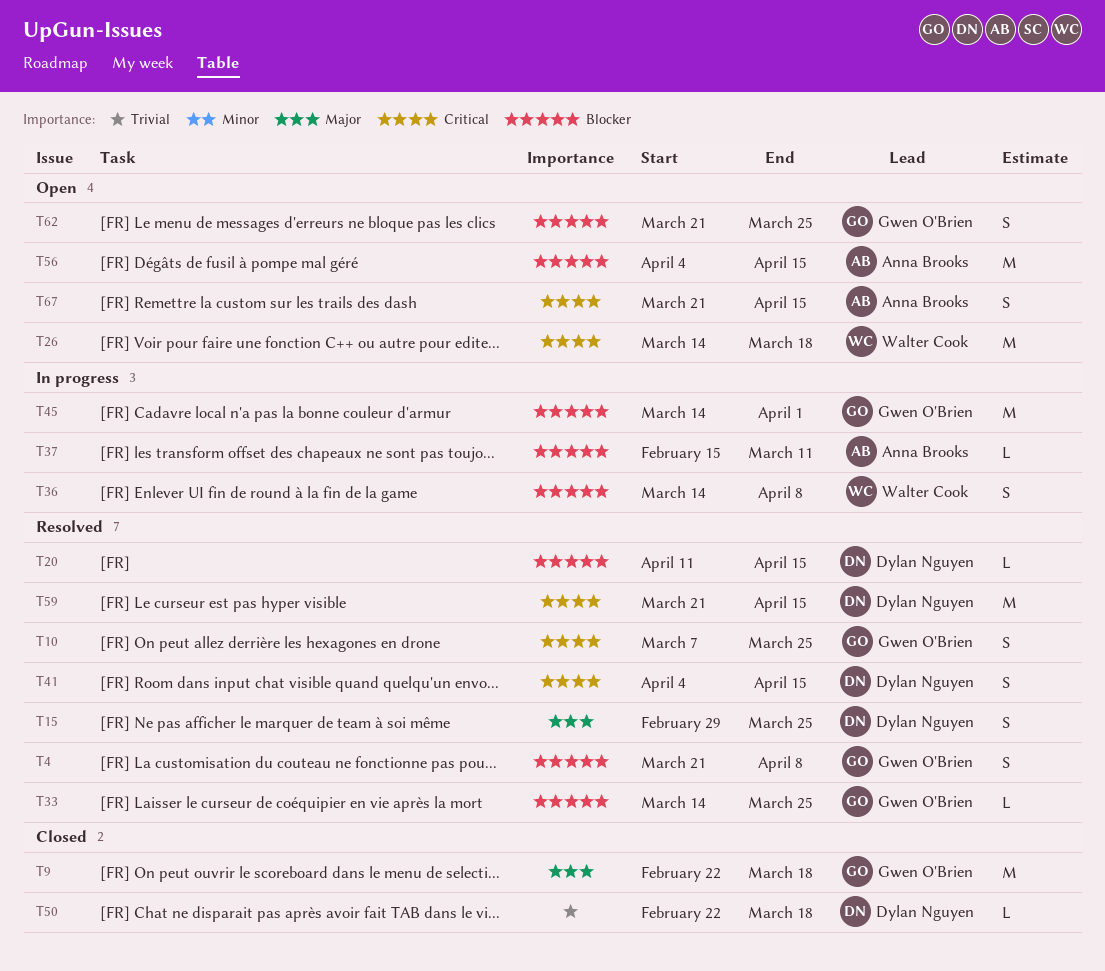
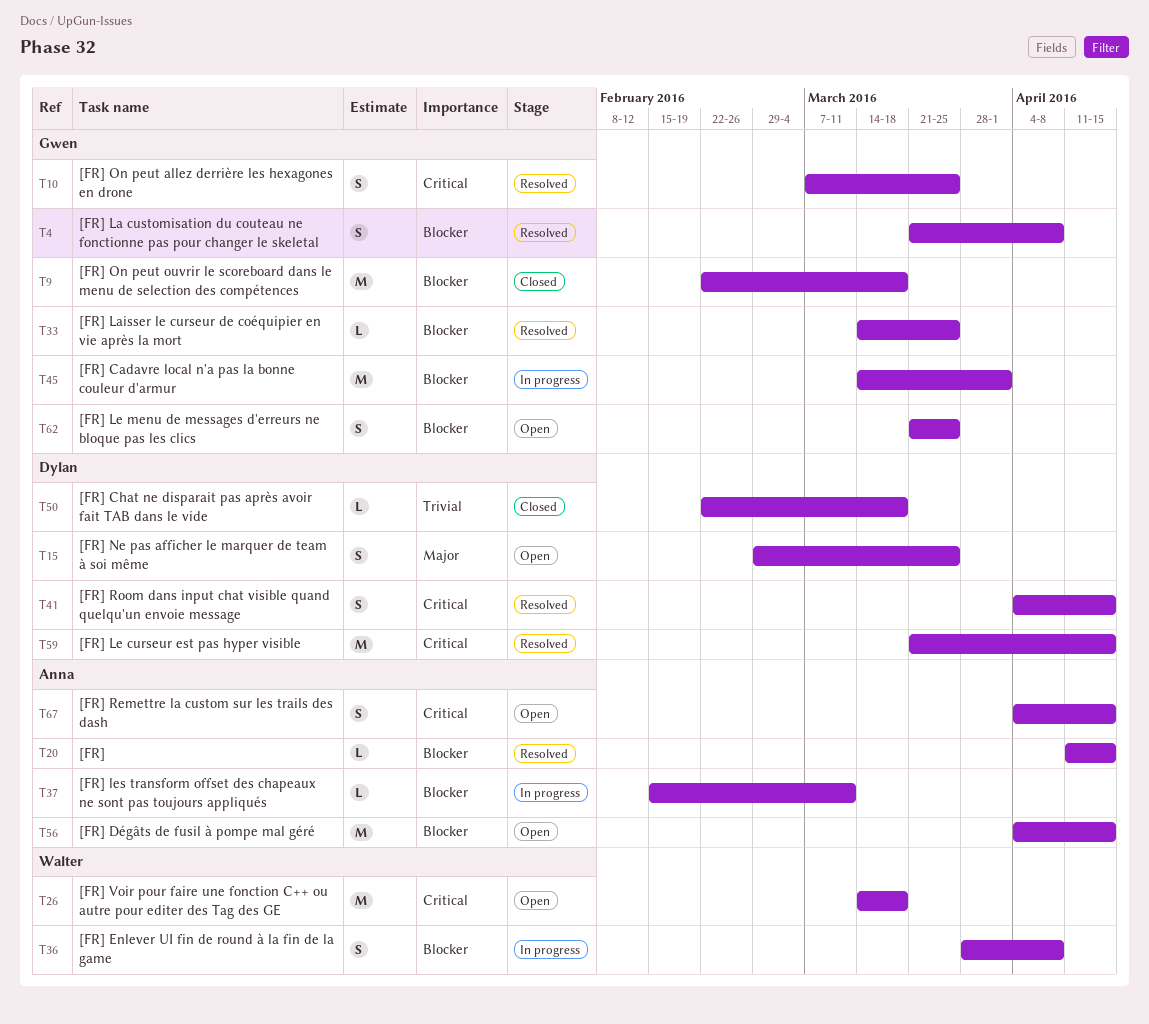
T9, priority: Major -> Blocker
T15, status: Resolved -> Open
T20, owner: Dylan Nguyen -> Anna Brooks
T36, start: Mar 14 -> Mar 28
T67, start: Mar 21 -> Apr 4

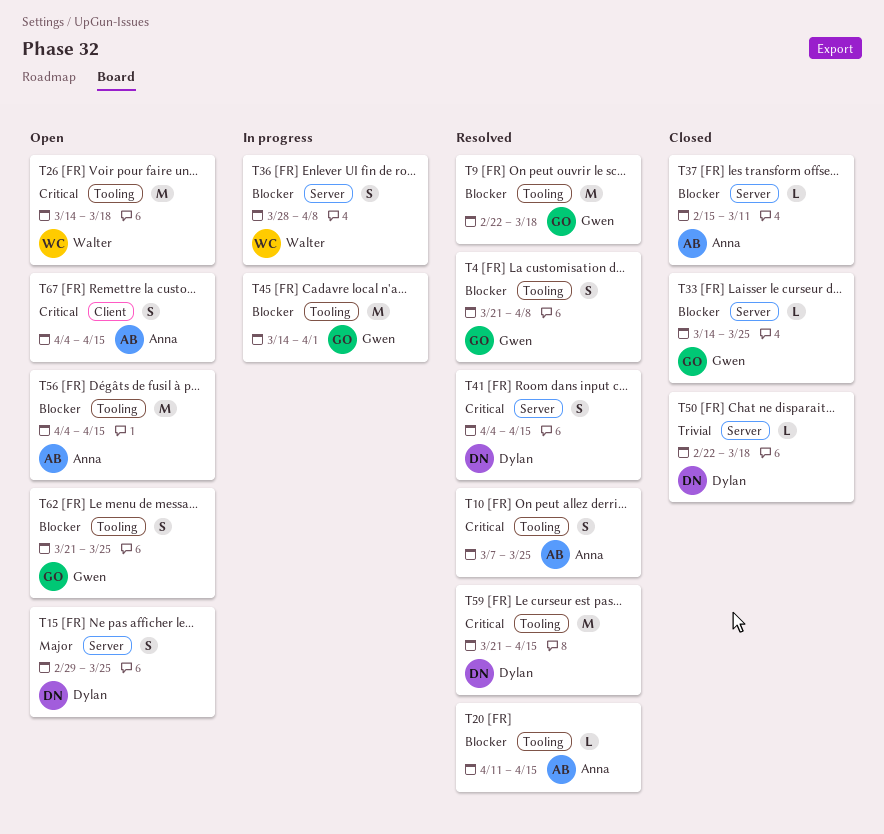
T9, status: Closed -> Resolved
T10, owner: Gwen -> Anna
T33, status: Resolved -> Closed
T37, status: In progress -> Closed

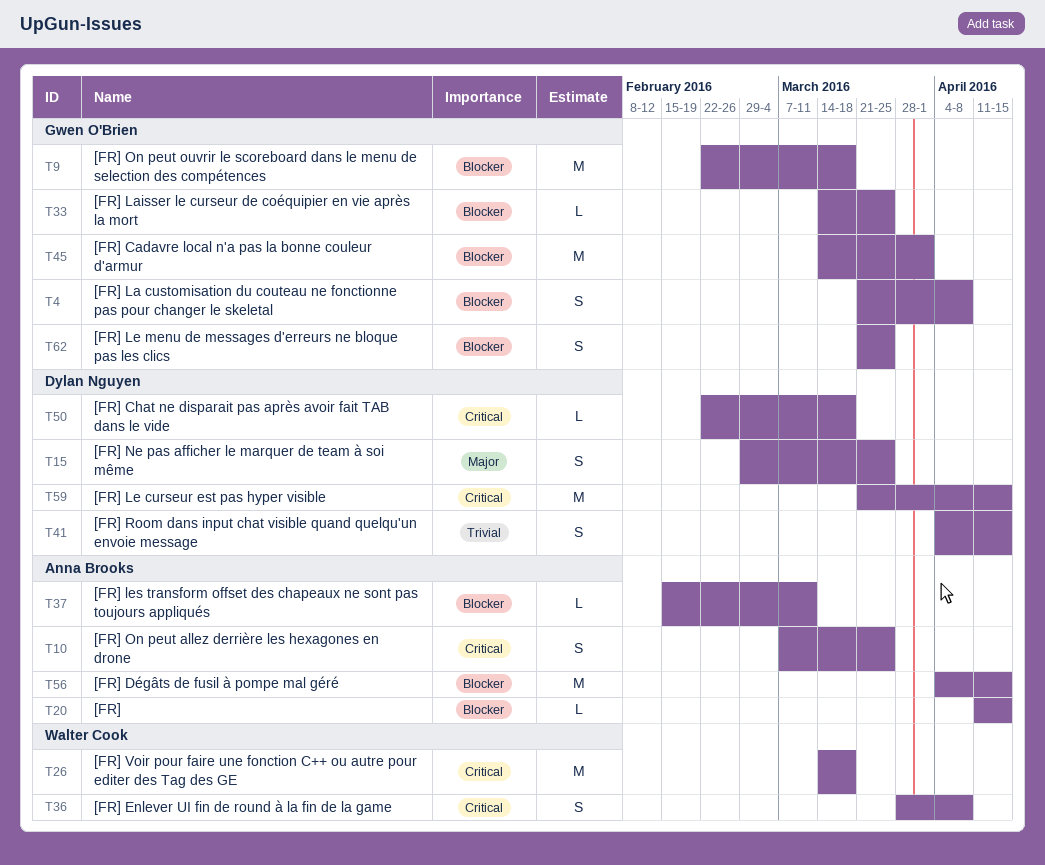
T36, priority: Blocker -> Critical
T41, priority: Critical -> Trivial
T50, priority: Trivial -> Critical
T67: present -> none

